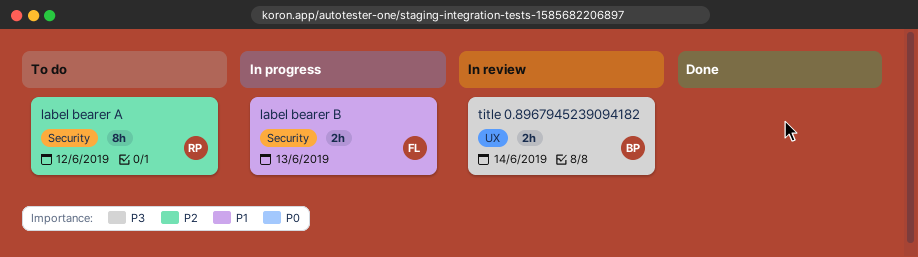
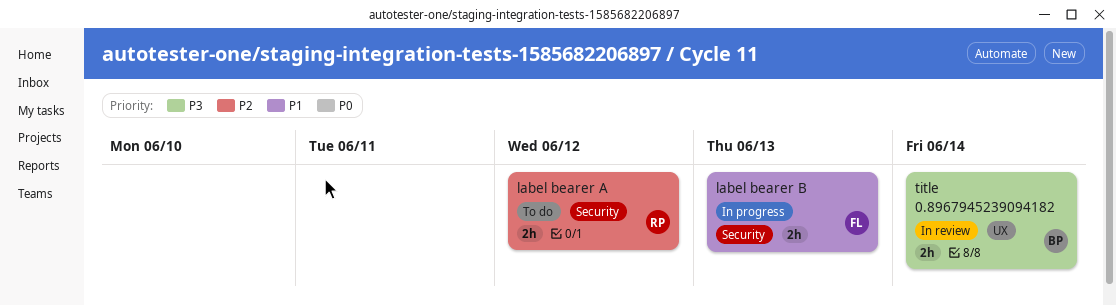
label bearer A, estimate: 8h -> 2h

